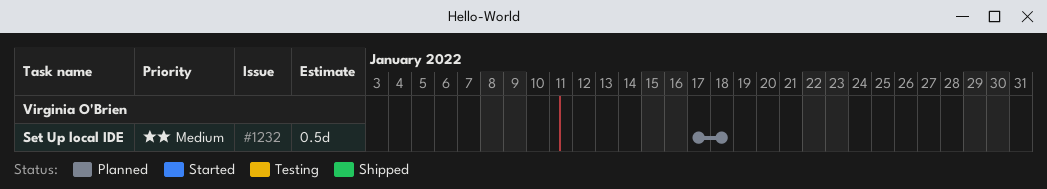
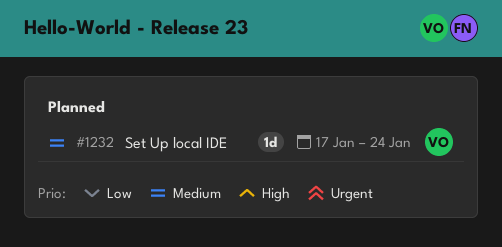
#1232, estimate: 0.5d -> 1d
#1232, due: Jan 18 -> Jan 24

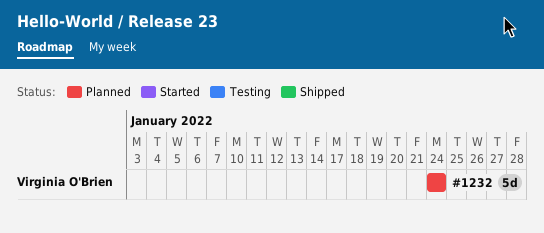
#1232, estimate: 1d -> 5d
#1232, start: Jan 17 -> Jan 24

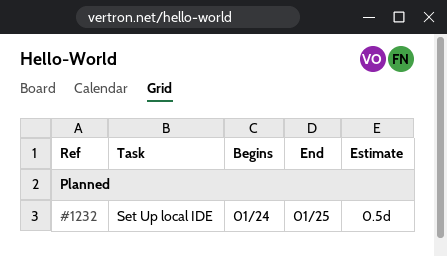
#1232, estimate: 5d -> 0.5d
#1232, due: Jan 24 -> Jan 25

